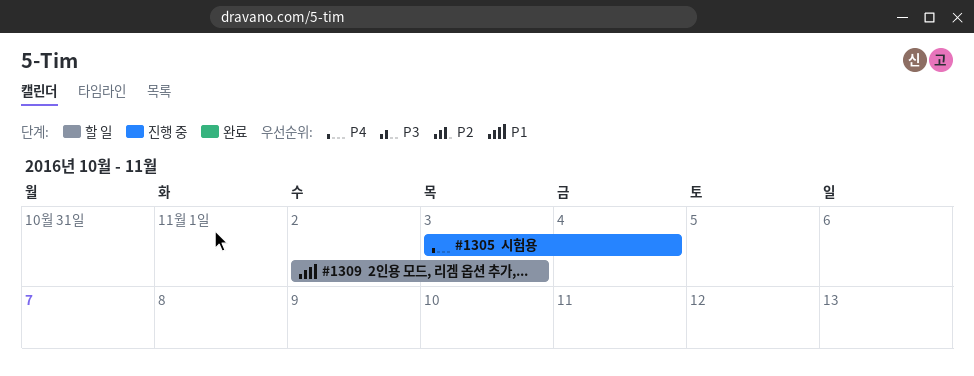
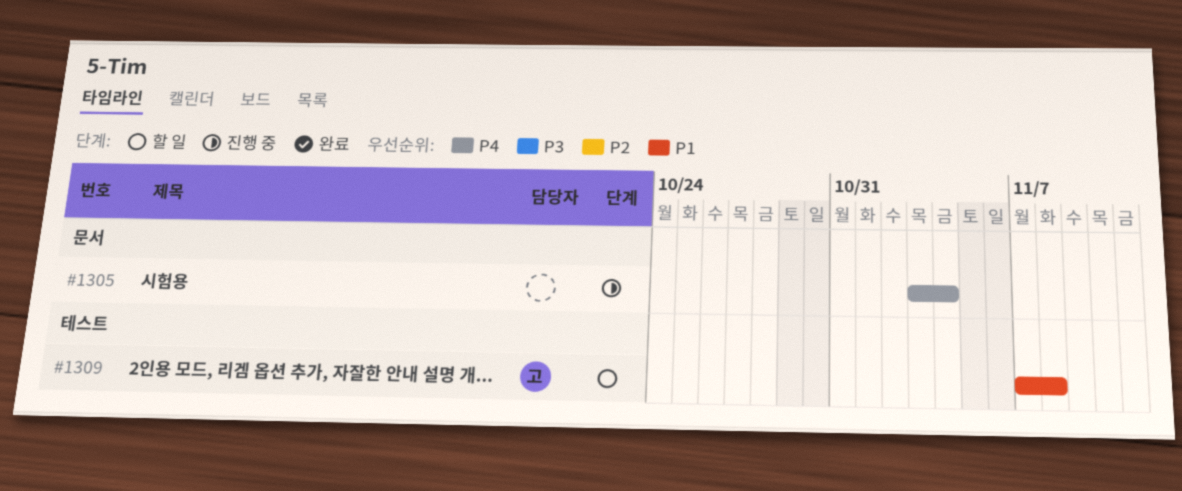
#1309, start: Nov 2 -> Nov 7
#1309, due: Nov 3 -> Nov 8

